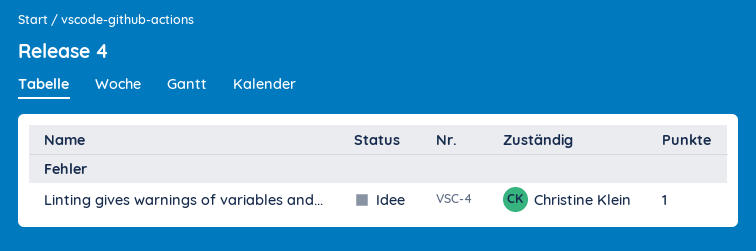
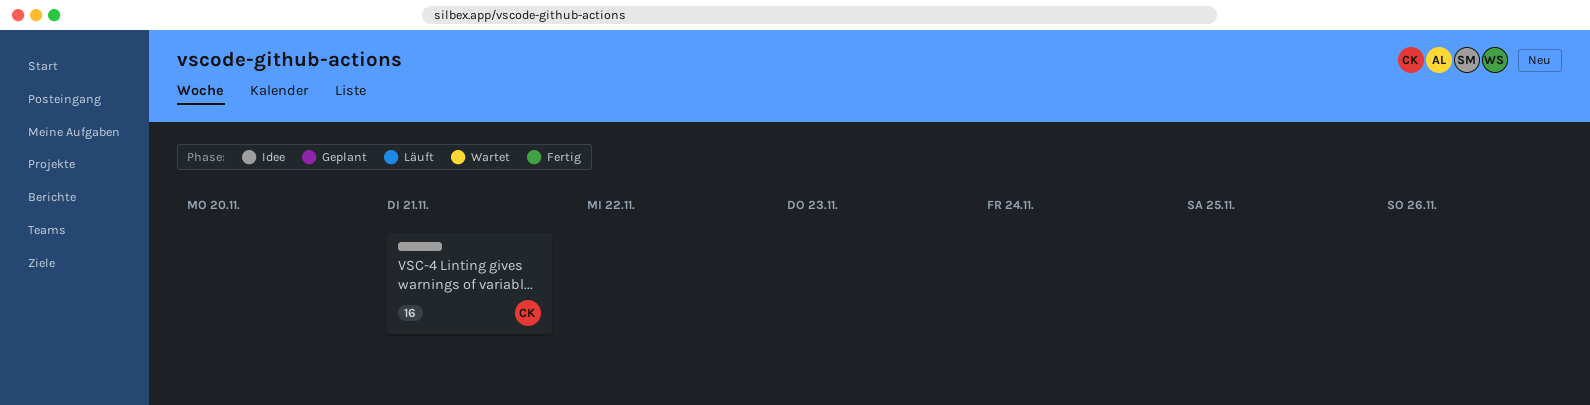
VSC-4, estimate: 1 -> 16

